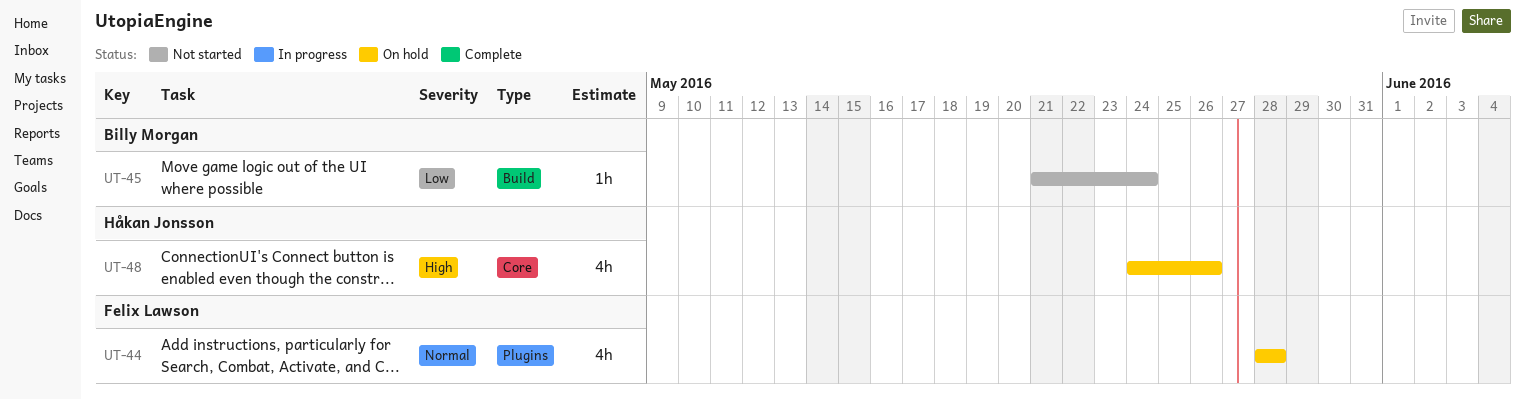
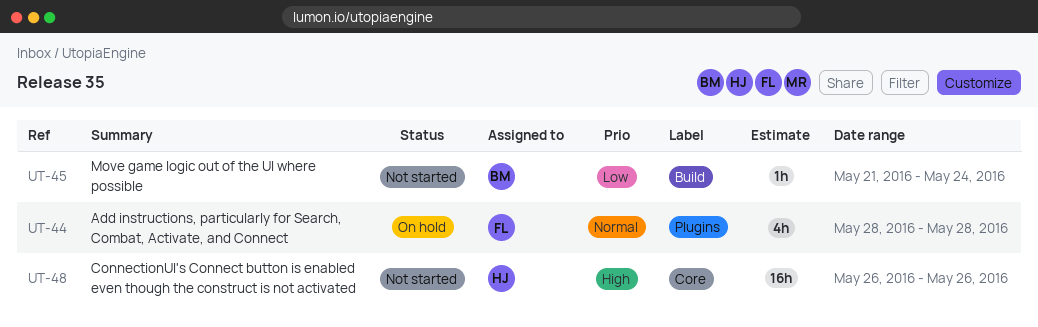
UT-48, status: On hold -> Not started
UT-48, estimate: 4h -> 16h
UT-48, start: May 24 -> May 26

